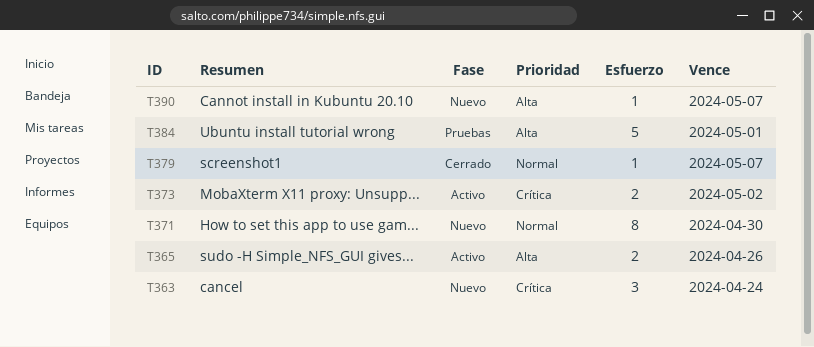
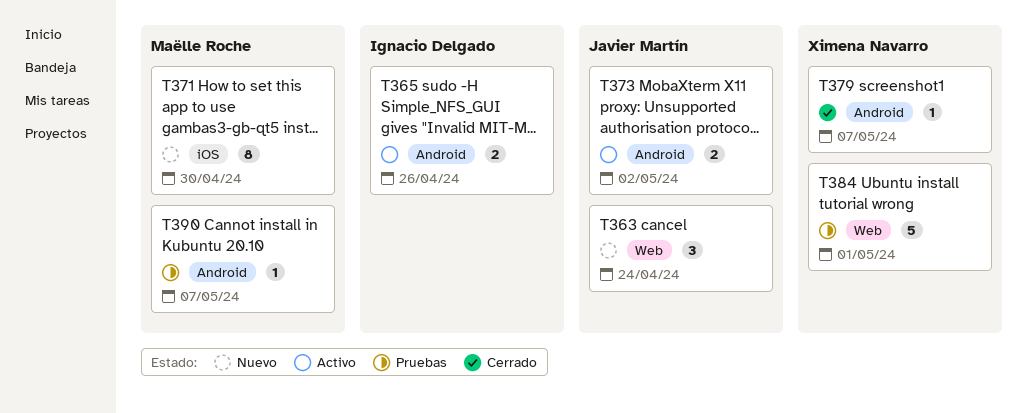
T390, status: Nuevo -> Pruebas

